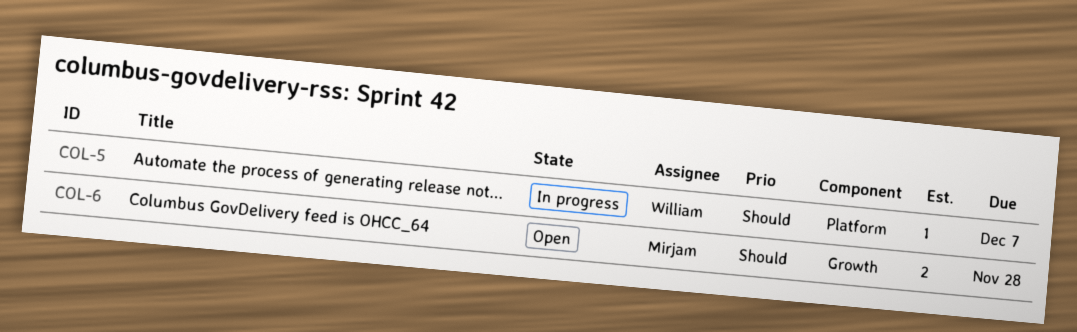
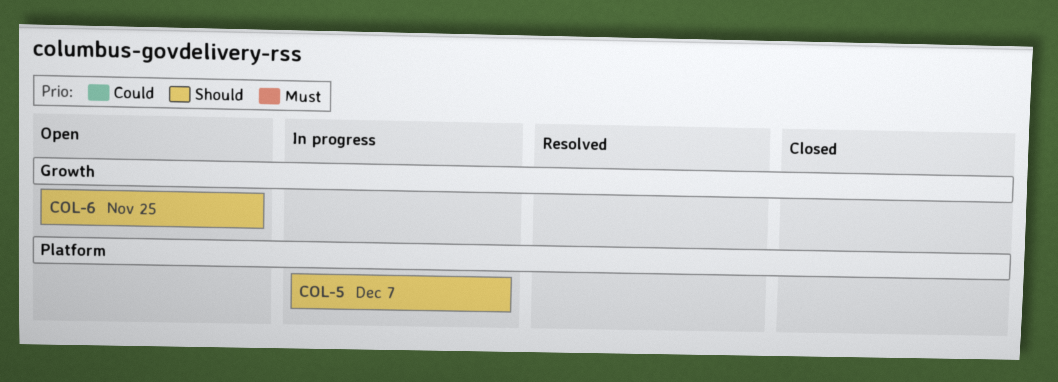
COL-6, due: Nov 28 -> Nov 25

